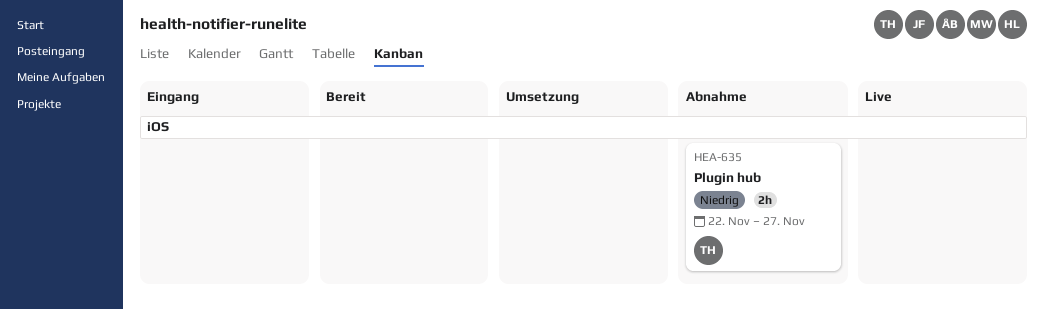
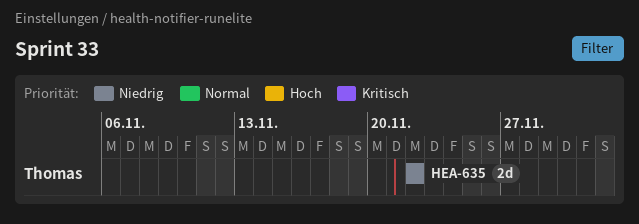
HEA-635, estimate: 2h -> 2d
HEA-635, due: Nov 27 -> Nov 22

